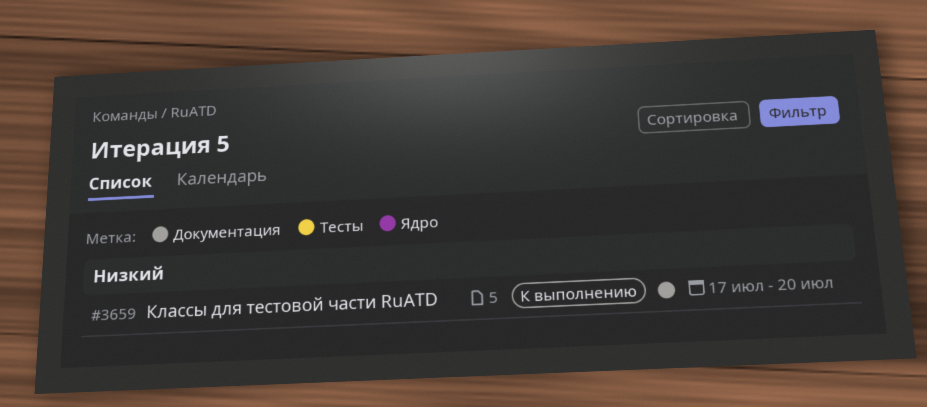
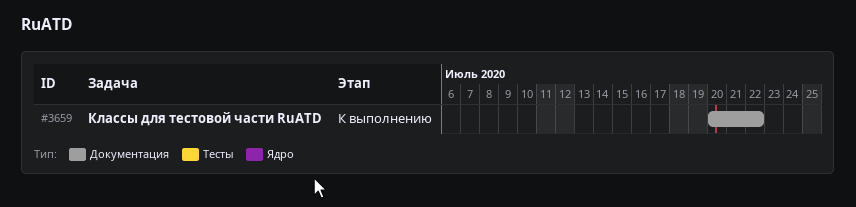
#3659, start: Jul 17 -> Jul 20
#3659, due: Jul 20 -> Jul 22

